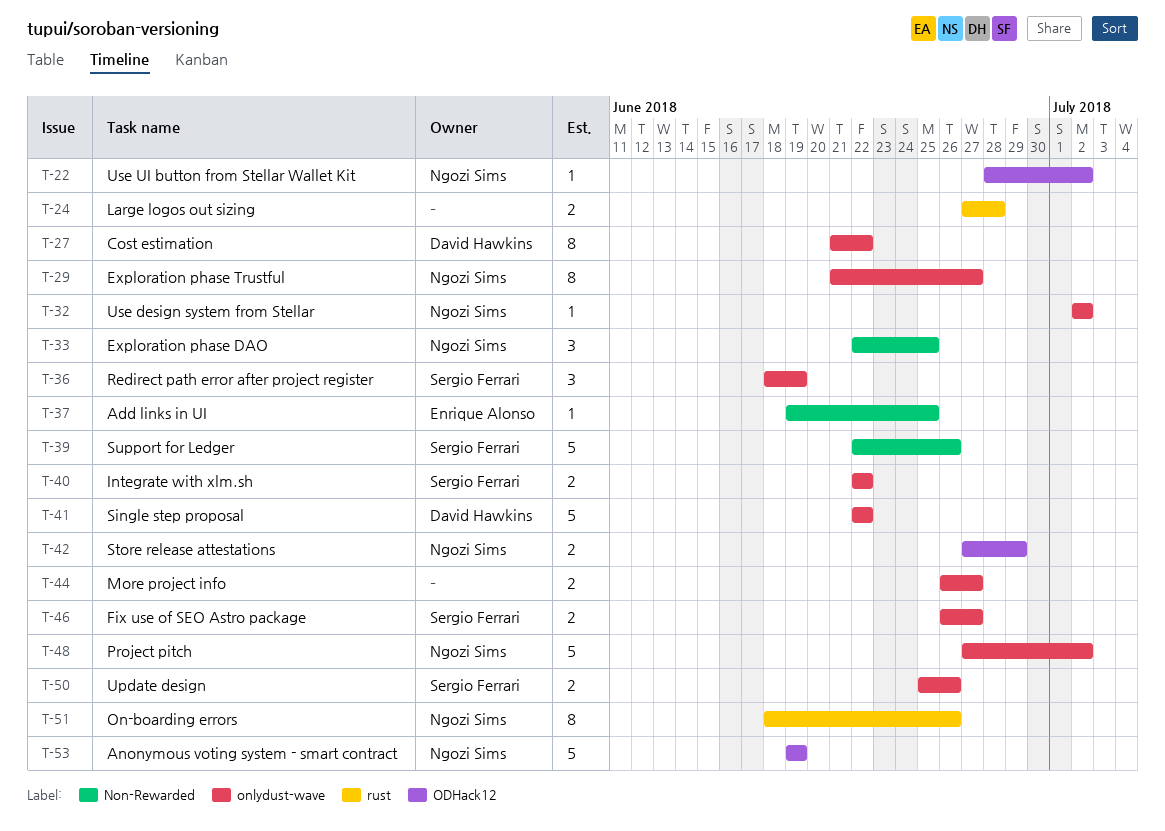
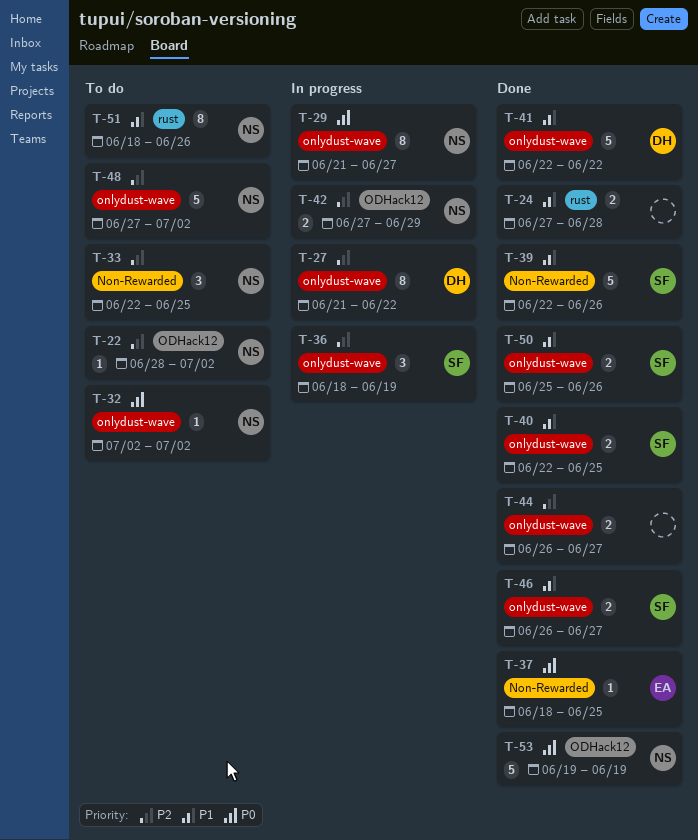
T-37, start: Jun 19 -> Jun 18
T-40, due: Jun 22 -> Jun 25

